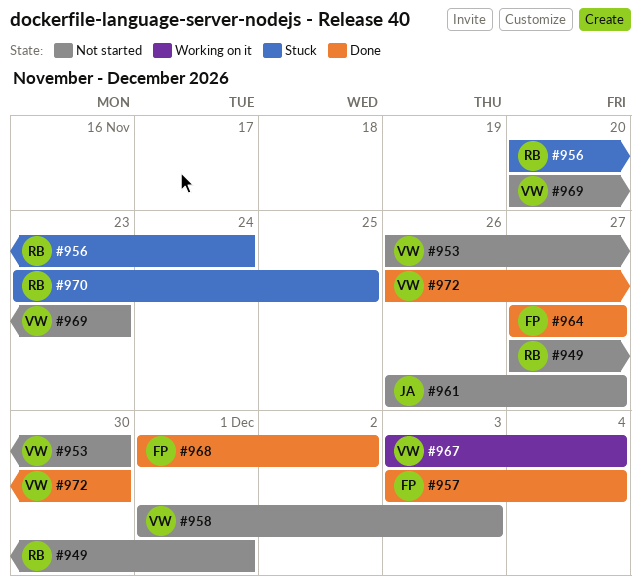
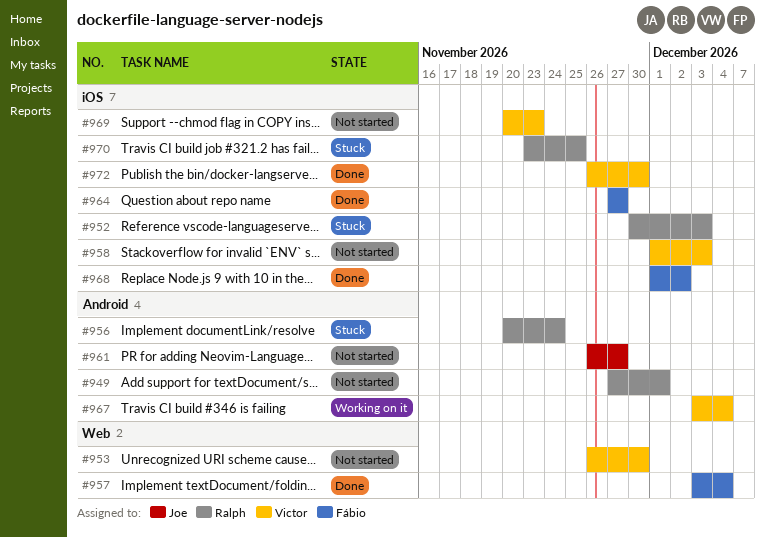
#952: none -> present

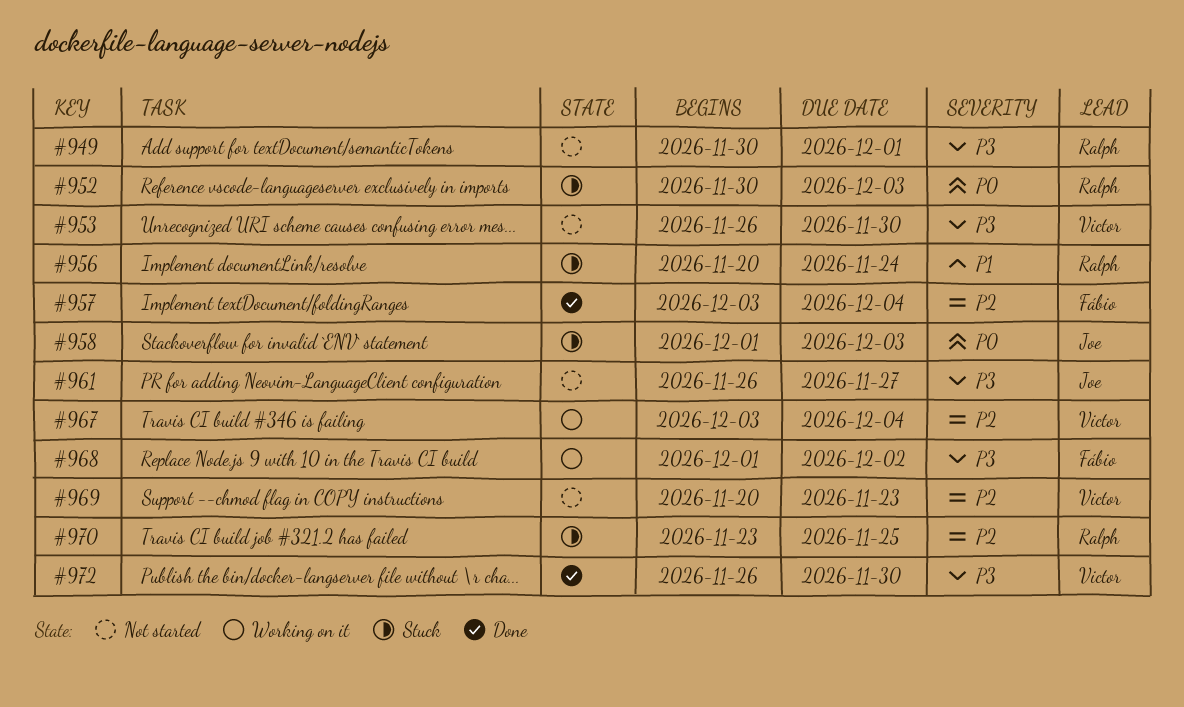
#949, start: Nov 27 -> Nov 30
#958, status: Not started -> Stuck
#958, owner: Victor -> Joe
#964: present -> none
#968, status: Done -> Working on it

